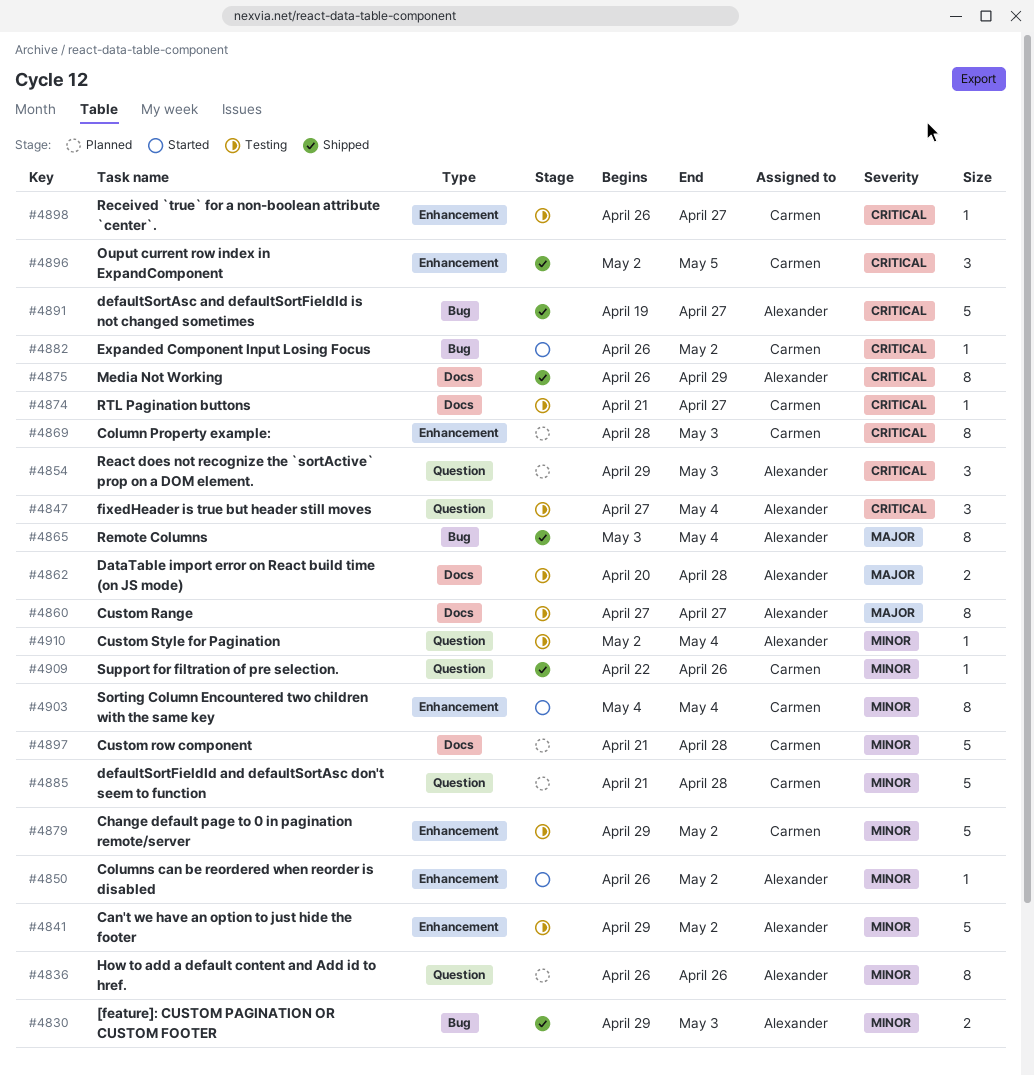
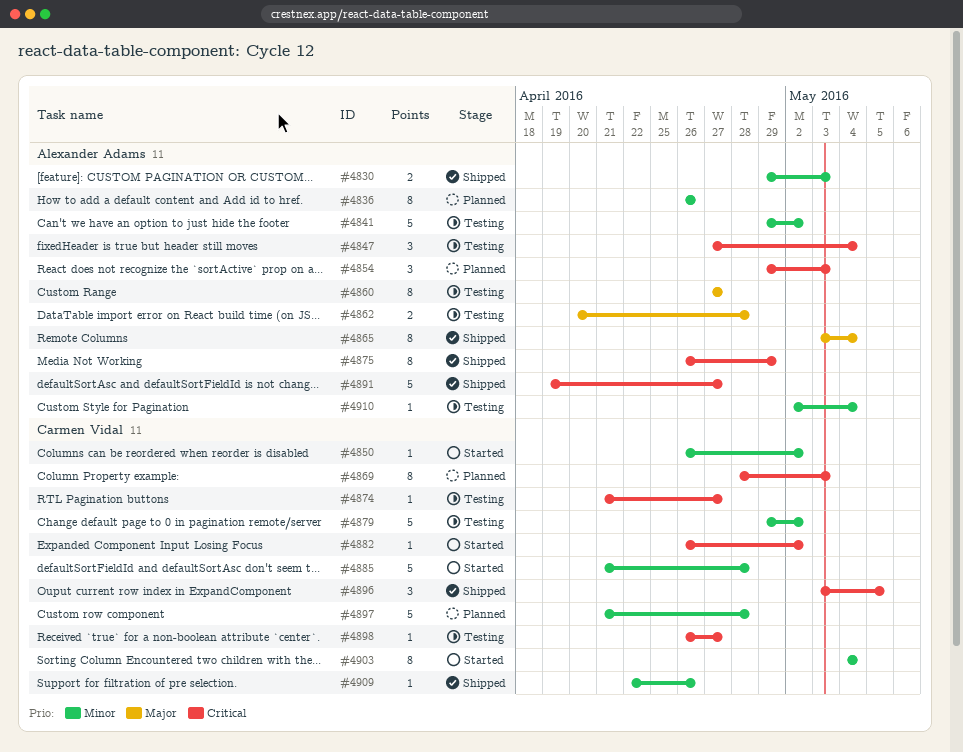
#4850, owner: Alexander Adams -> Carmen Vidal
#4885, status: Planned -> Started
#4896, start: May 2 -> May 3

